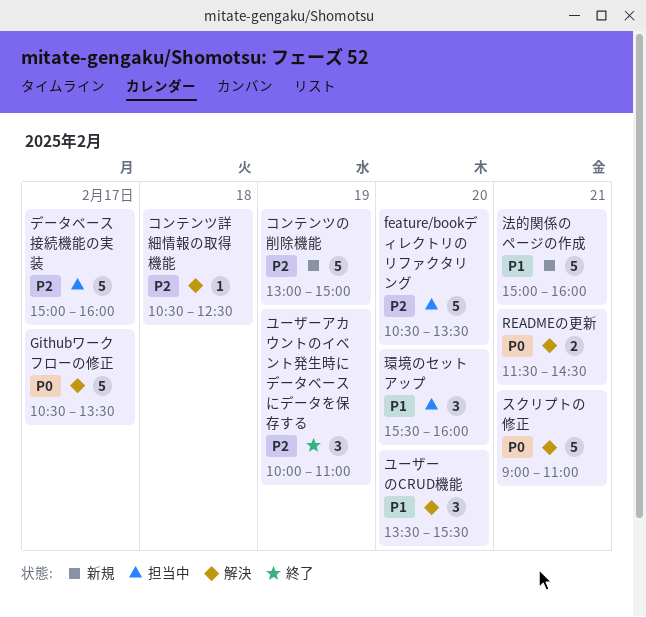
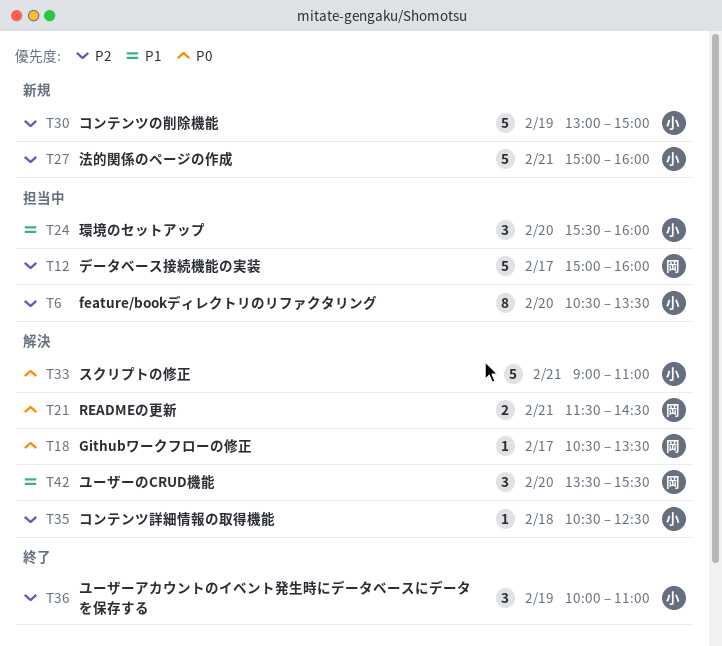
feature/bookディレクトリのリファクタリング, estimate: 5 -> 8
Githubワークフローの修正, estimate: 5 -> 1
法的関係のページの作成, priority: P1 -> P2

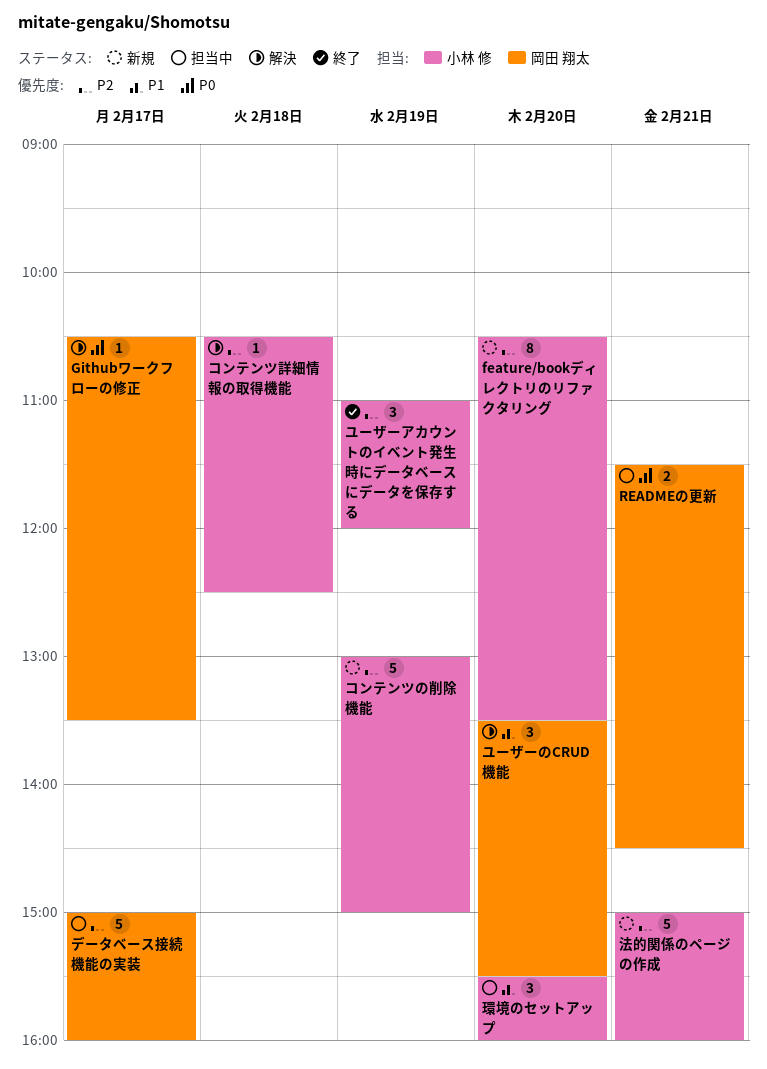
feature/bookディレクトリのリファクタリング, status: 担当中 -> 新規
READMEの更新, status: 解決 -> 担当中
スクリプトの修正: present -> none
ユーザーアカウントのイベント発生時にデータベースにデータを保存する, begins: 10:00 -> 11:00
ユーザーアカウントのイベント発生時にデータベースにデータを保存する, ends: 11:00 -> 12:00

